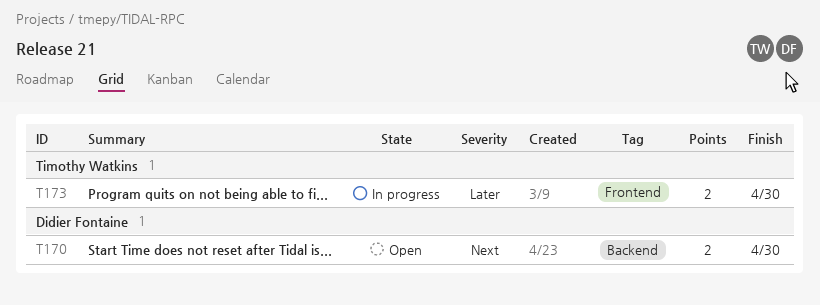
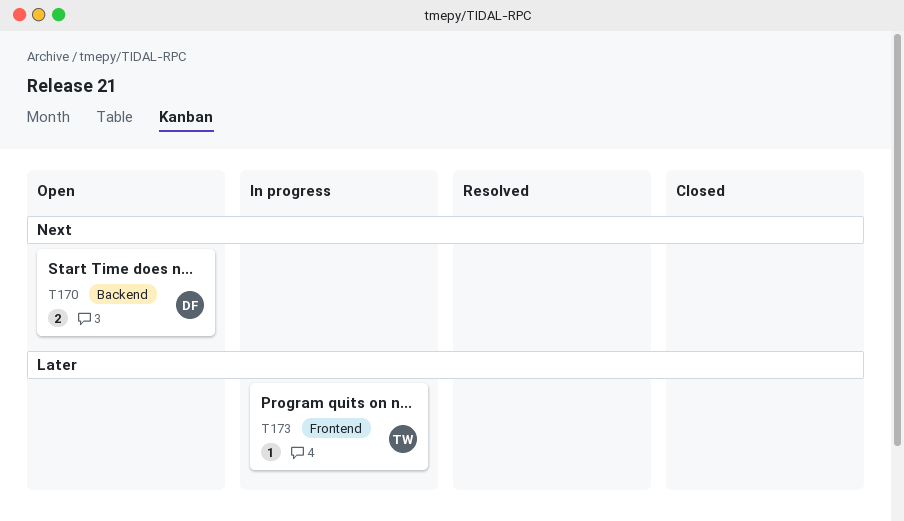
T173, estimate: 2 -> 1

